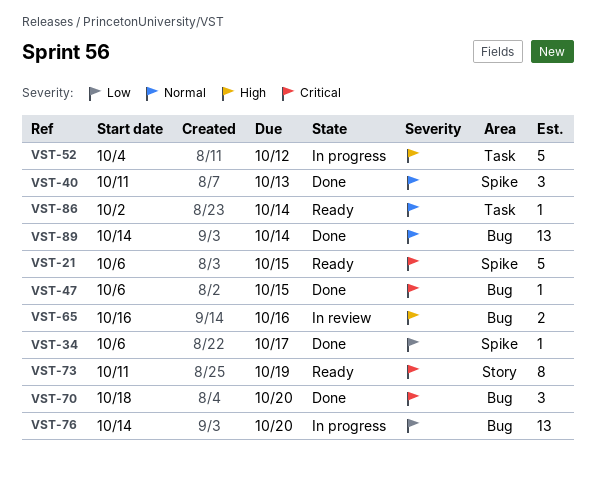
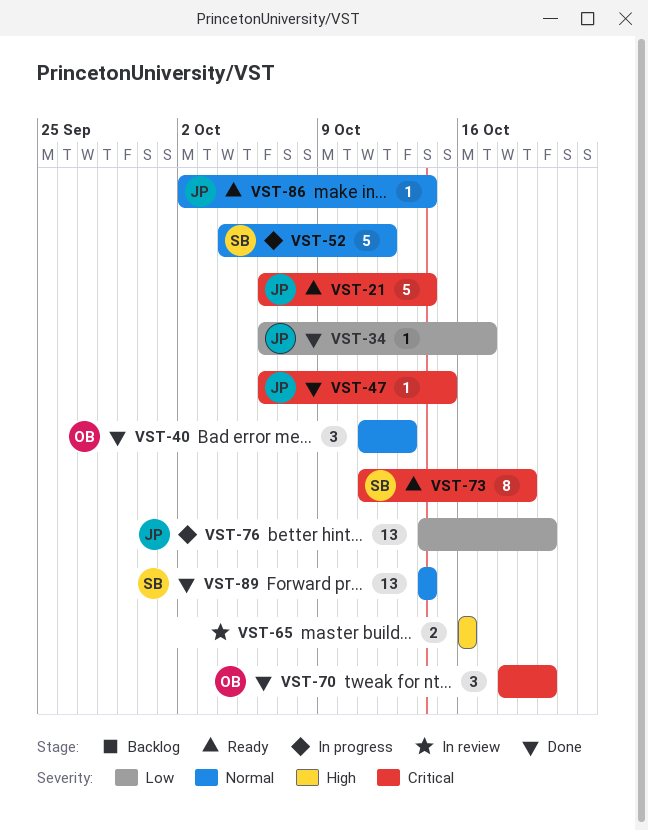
VST-21, due: Oct 15 -> Oct 14
VST-52, priority: High -> Normal

